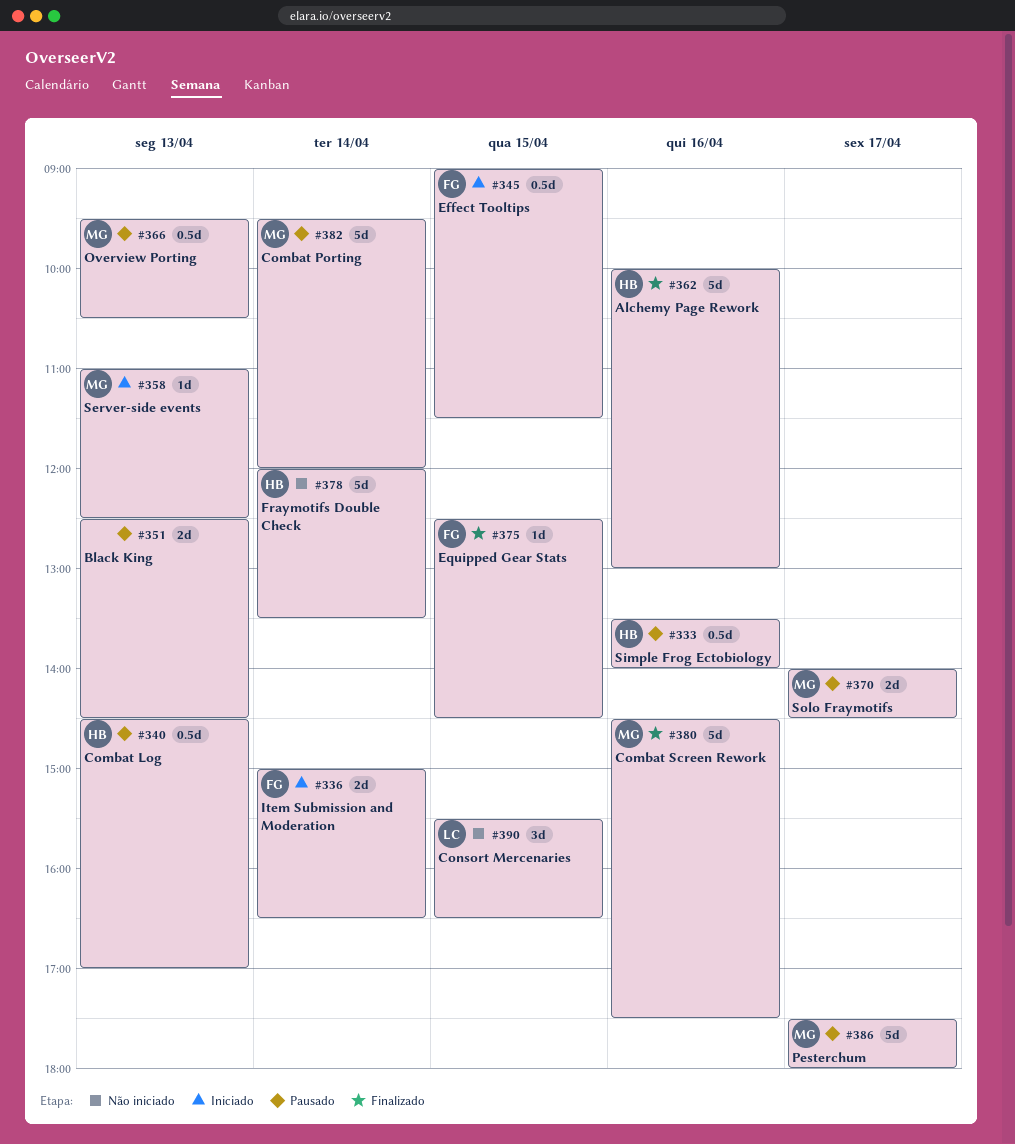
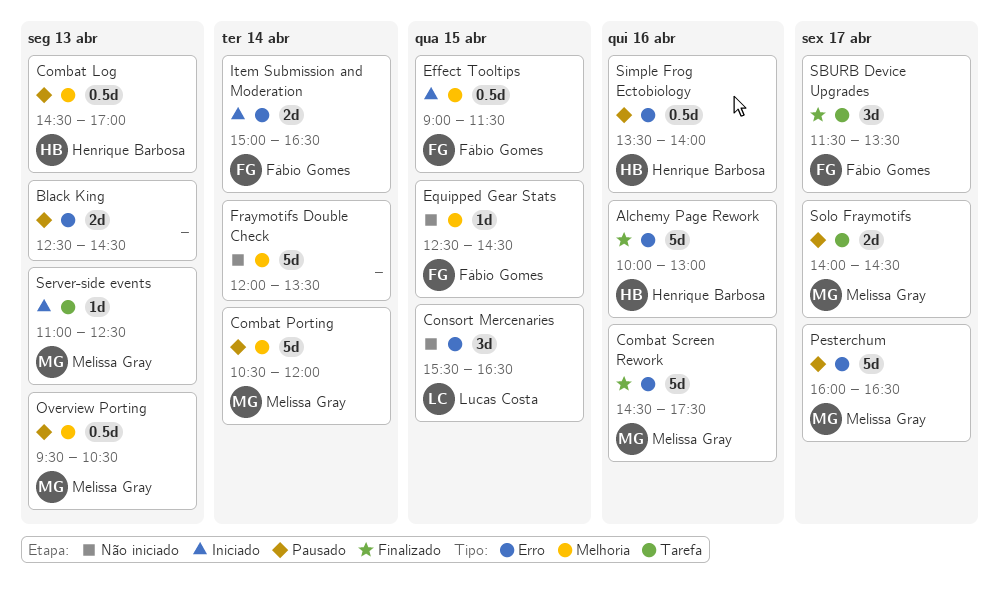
Combat Porting, begins: 09:30 -> 10:30
Equipped Gear Stats, status: Finalizado -> Não iniciado
Fraymotifs Double Check, owner: Henrique Barbosa -> none
Pesterchum, begins: 17:30 -> 16:00
Pesterchum, ends: 18:00 -> 16:30
SBURB Device Upgrades: none -> present

